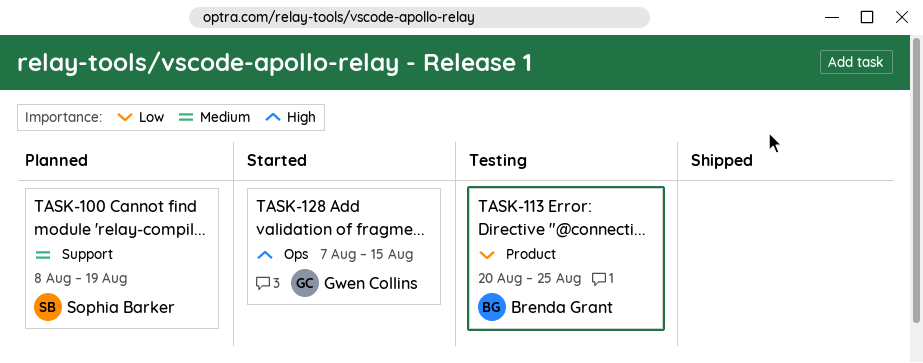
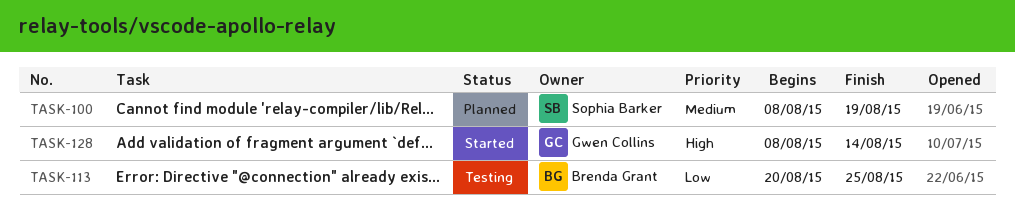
TASK-128, start: Aug 7 -> Aug 8
TASK-128, due: Aug 15 -> Aug 14

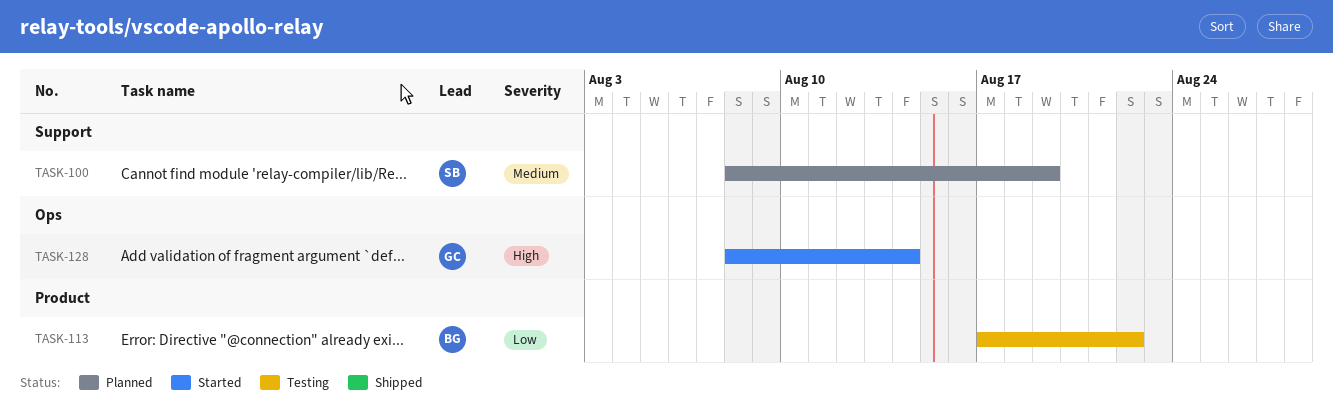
TASK-113, start: Aug 20 -> Aug 17
TASK-113, due: Aug 25 -> Aug 22

